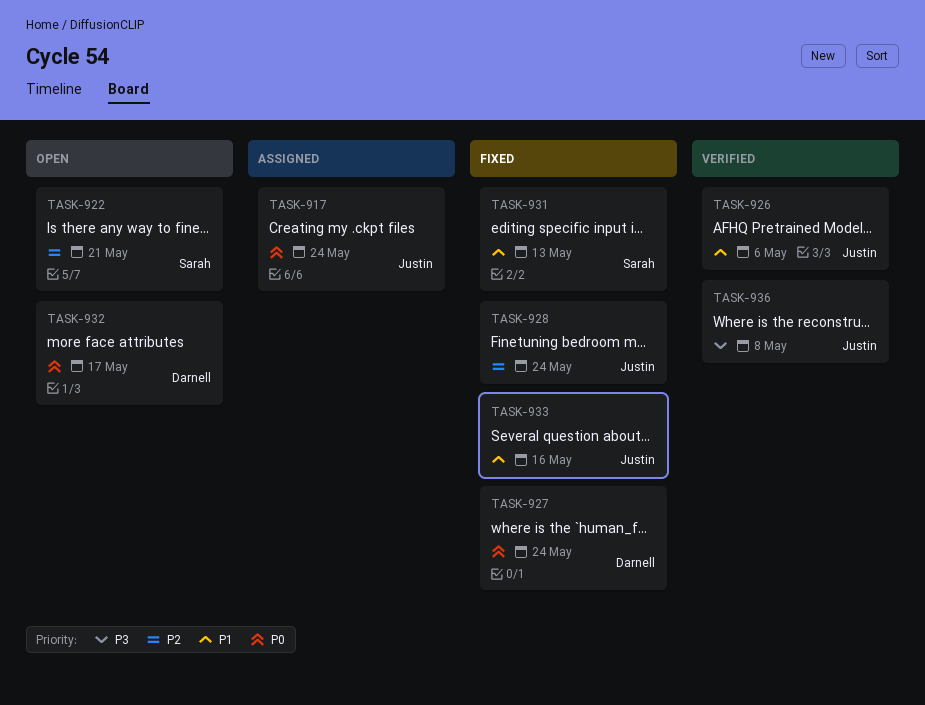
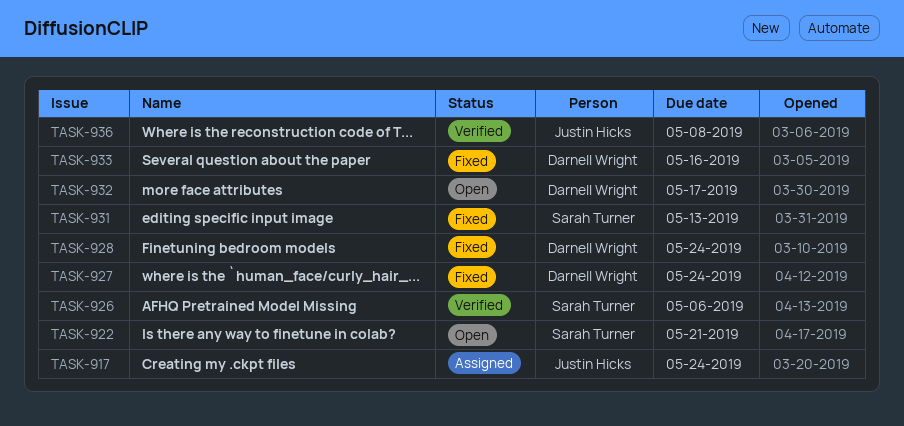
TASK-926, owner: Justin Hicks -> Sarah Turner
TASK-928, owner: Justin Hicks -> Darnell Wright
TASK-933, owner: Justin Hicks -> Darnell Wright

